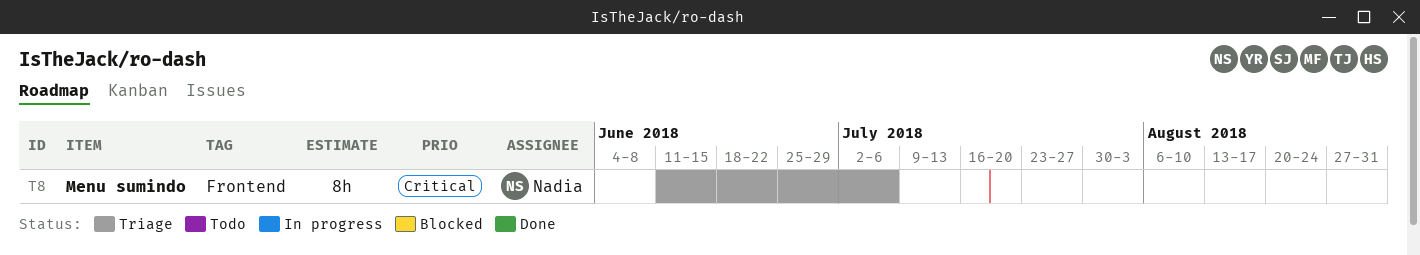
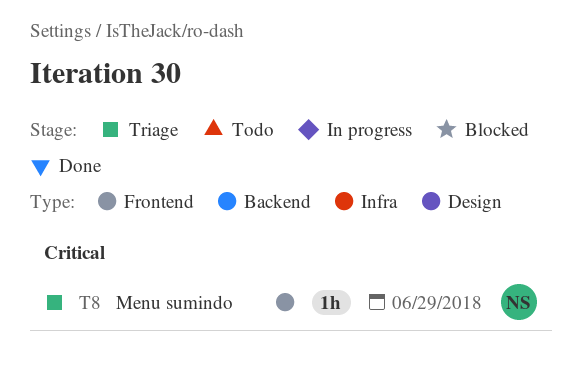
T8, estimate: 8h -> 1h
T8, due: Jul 6 -> Jun 29

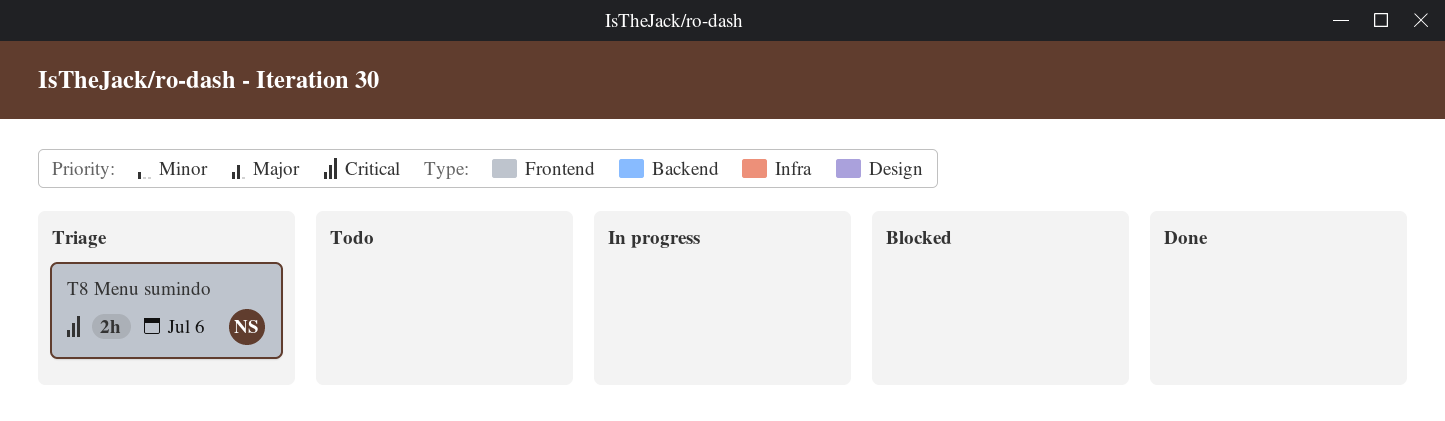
T8, estimate: 1h -> 2h
T8, due: Jun 29 -> Jul 6

